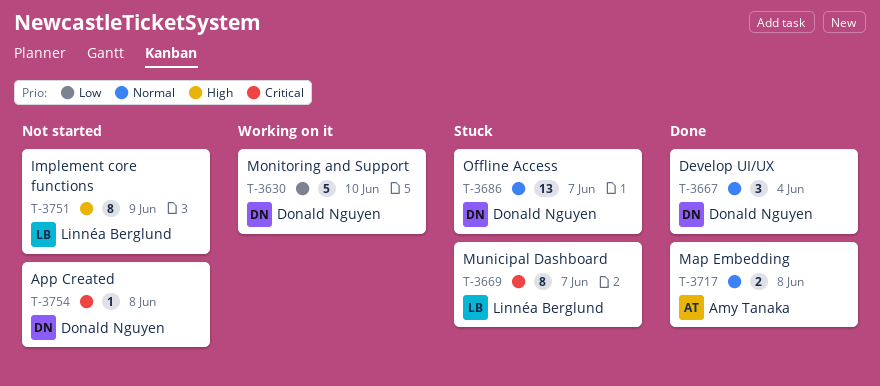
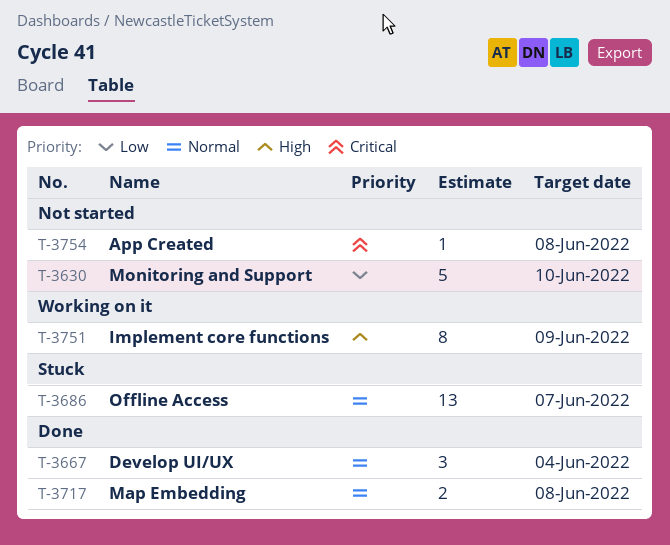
T-3630, status: Working on it -> Not started
T-3669: present -> none
T-3751, status: Not started -> Working on it

